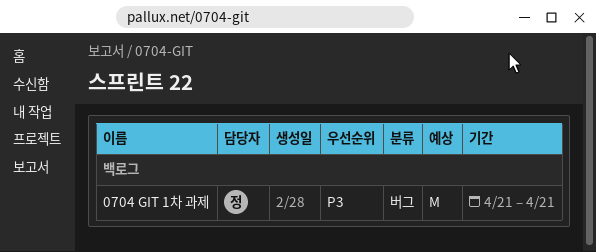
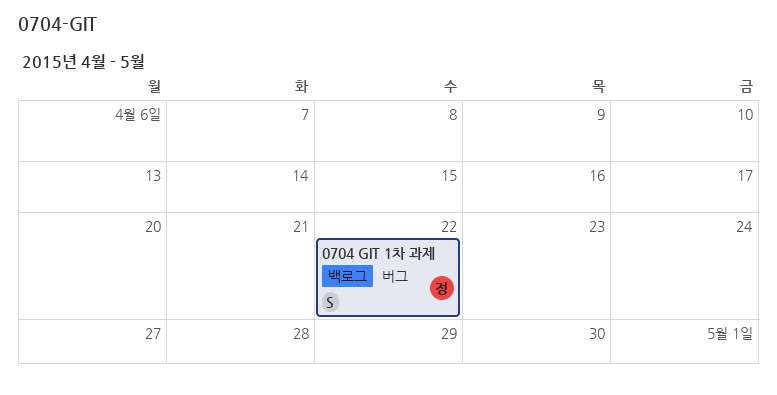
0704 GIT 1차 과제, estimate: M -> S
0704 GIT 1차 과제, due: Apr 21 -> Apr 22

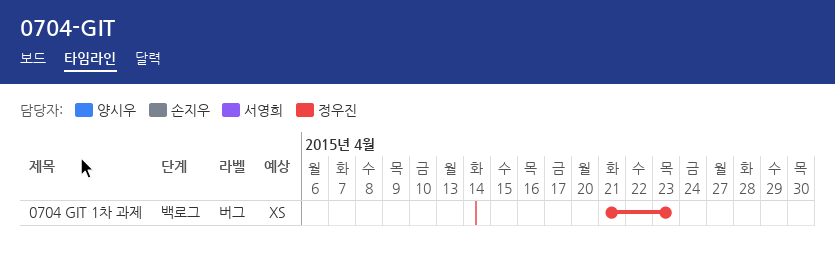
0704 GIT 1차 과제, estimate: S -> XS
0704 GIT 1차 과제, due: Apr 22 -> Apr 23

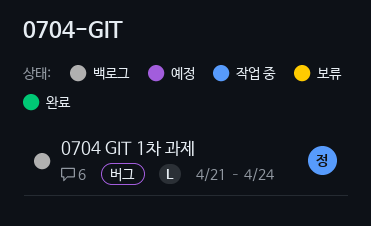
0704 GIT 1차 과제, estimate: XS -> L
0704 GIT 1차 과제, due: Apr 23 -> Apr 24

